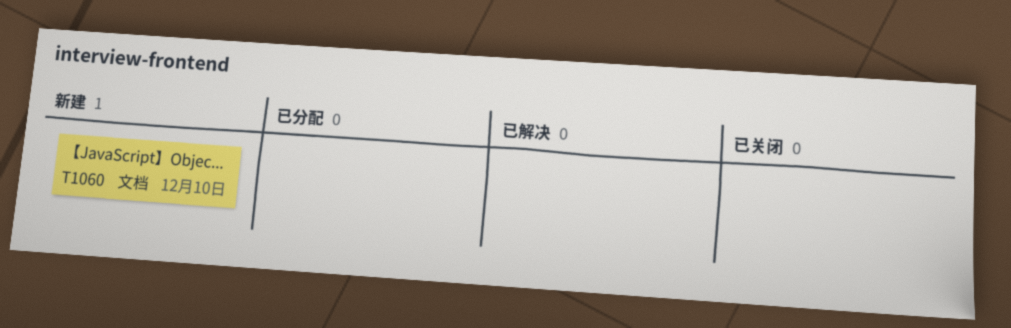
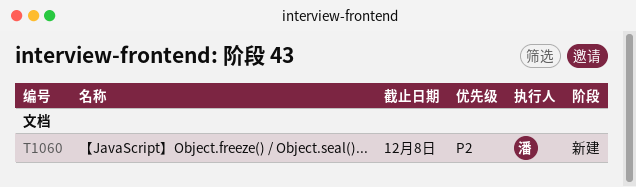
T1060, due: Dec 10 -> Dec 8

